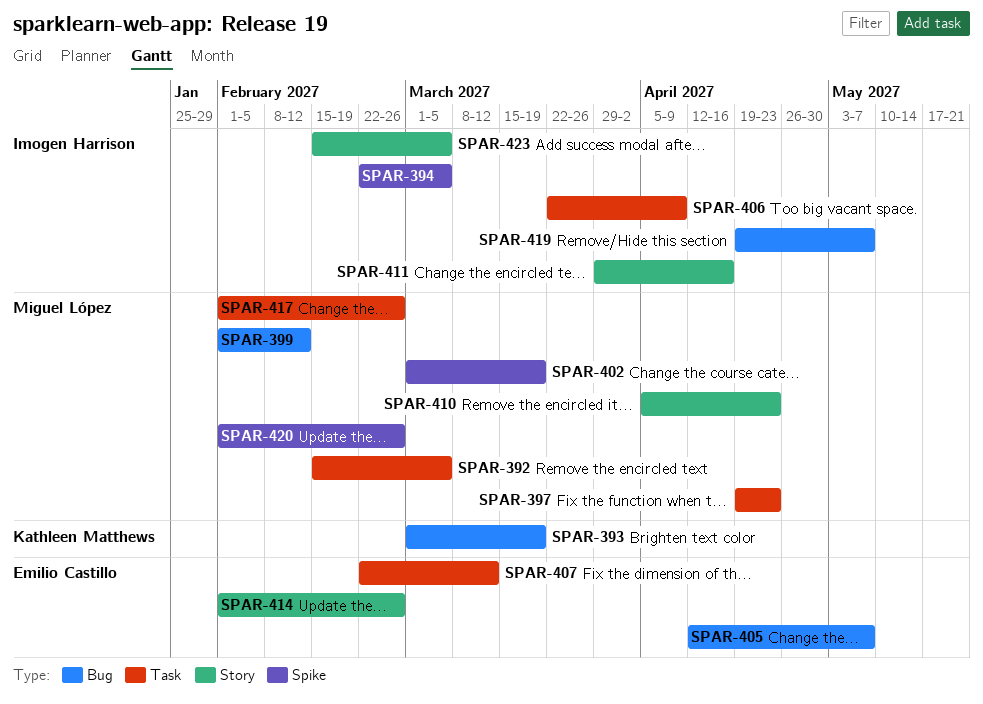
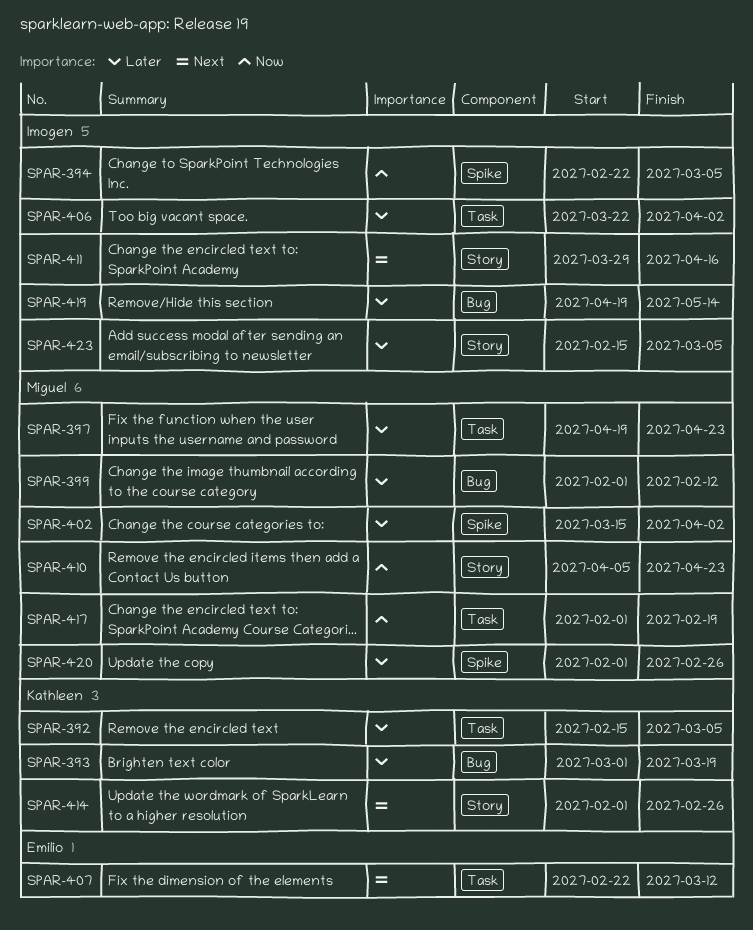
SPAR-392, owner: Miguel López -> Kathleen Matthews
SPAR-402, start: Mar 1 -> Mar 15
SPAR-402, due: Mar 19 -> Apr 2
SPAR-405: present -> none
SPAR-406, due: Apr 9 -> Apr 2
SPAR-414, owner: Emilio Castillo -> Kathleen Matthews
SPAR-417, due: Feb 26 -> Feb 19
SPAR-419, due: May 7 -> May 14

